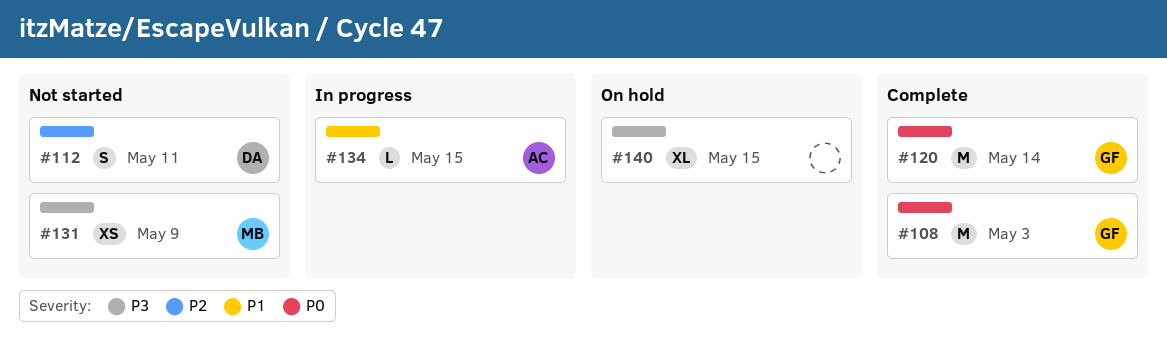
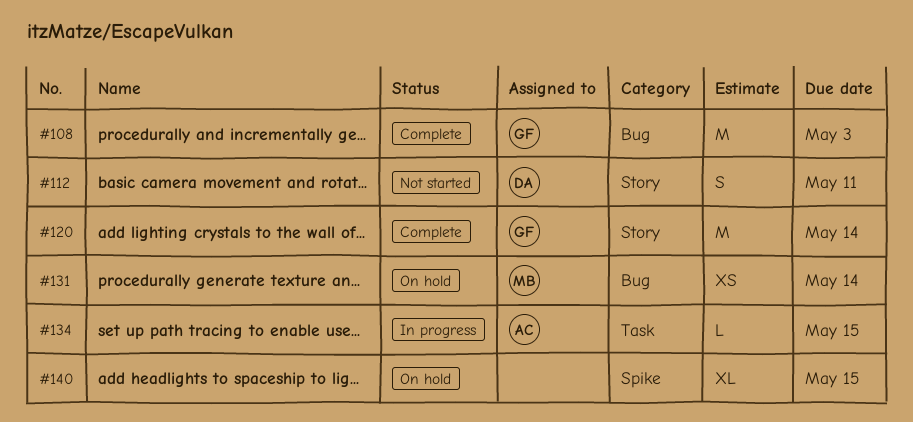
#131, status: Not started -> On hold
#131, due: May 9 -> May 14

